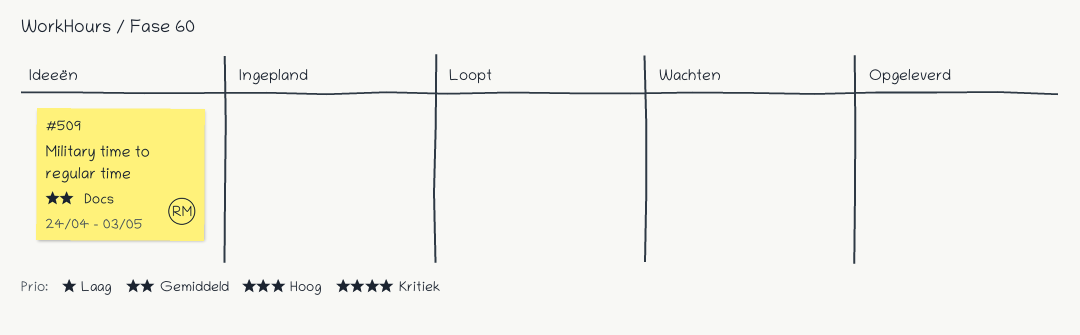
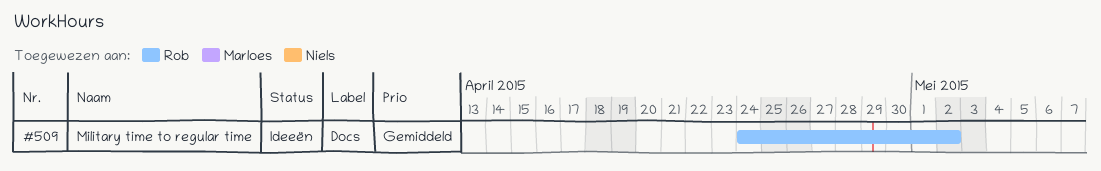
#509, due: May 3 -> May 2

